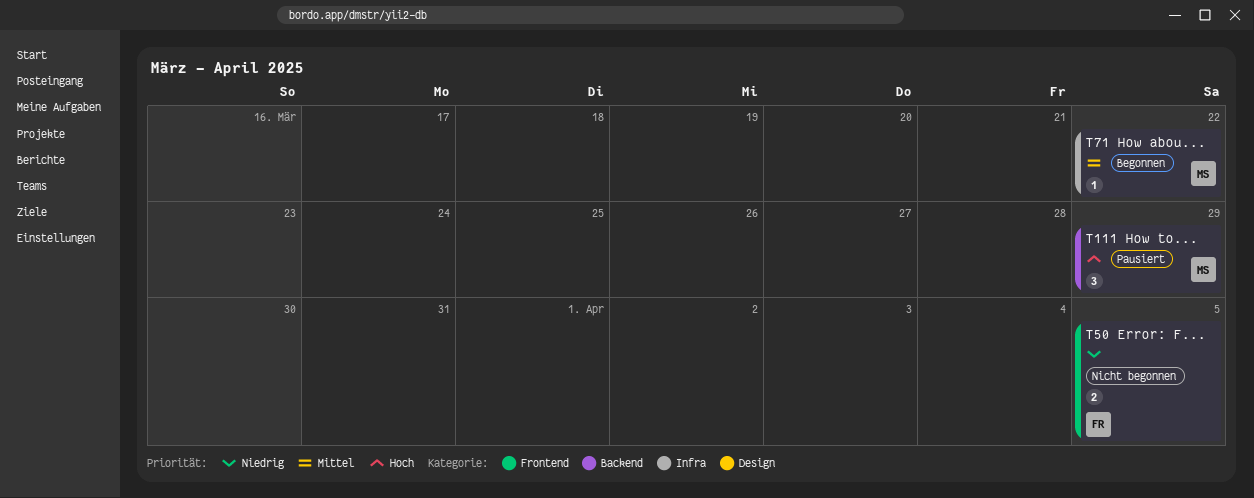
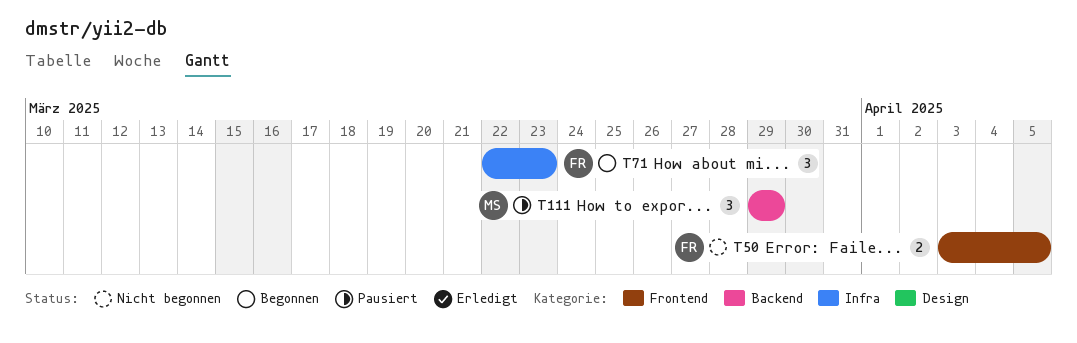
T71, owner: MS -> FR
T71, estimate: 1 -> 3
T71, due: Mar 22 -> Mar 23

